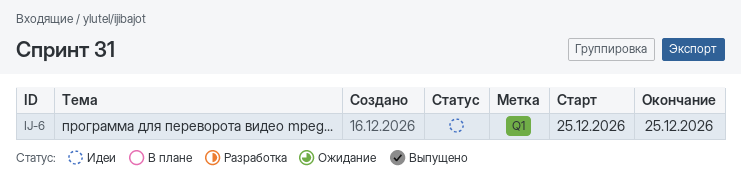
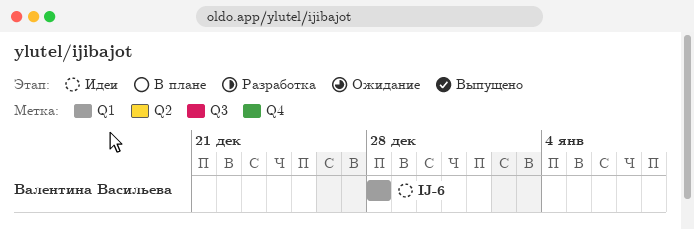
IJ-6, start: Dec 25 -> Dec 28
IJ-6, due: Dec 25 -> Dec 28

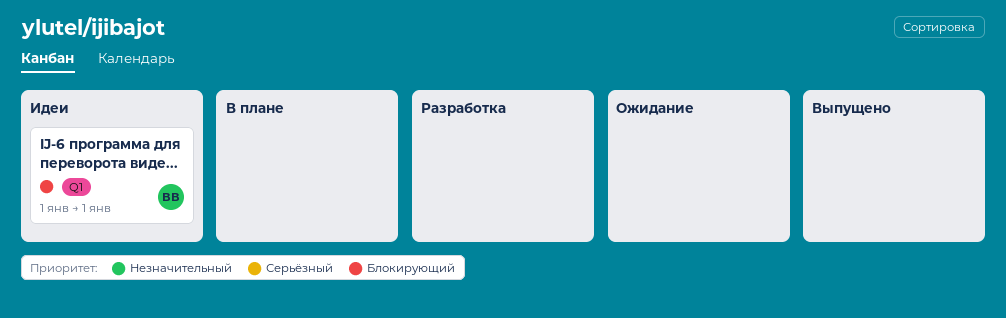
IJ-6, start: Dec 28 -> Jan 1
IJ-6, due: Dec 28 -> Jan 1

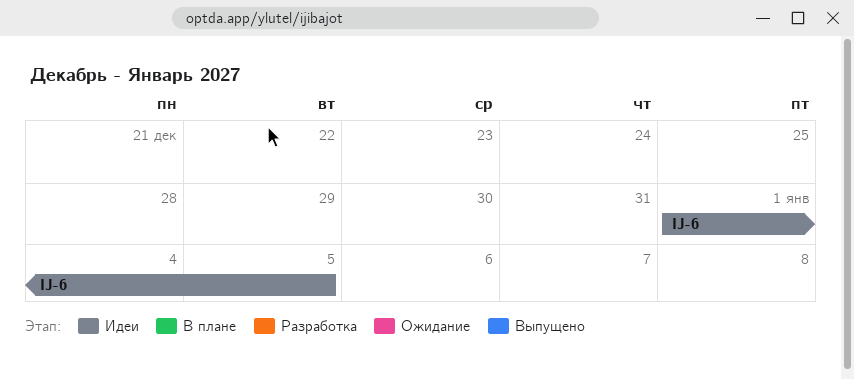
IJ-6, due: Jan 1 -> Jan 5

